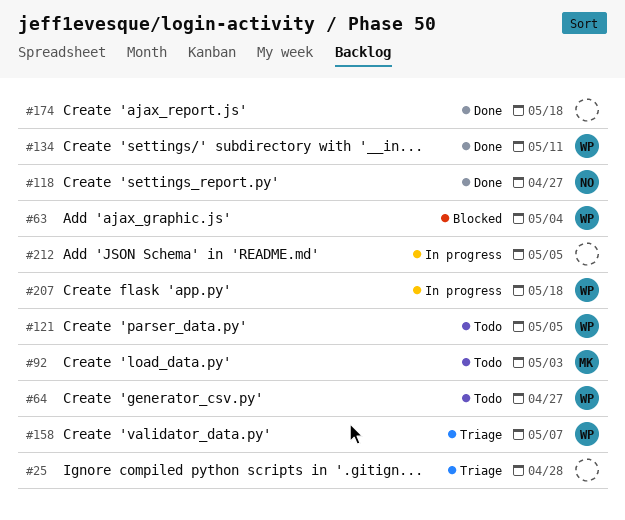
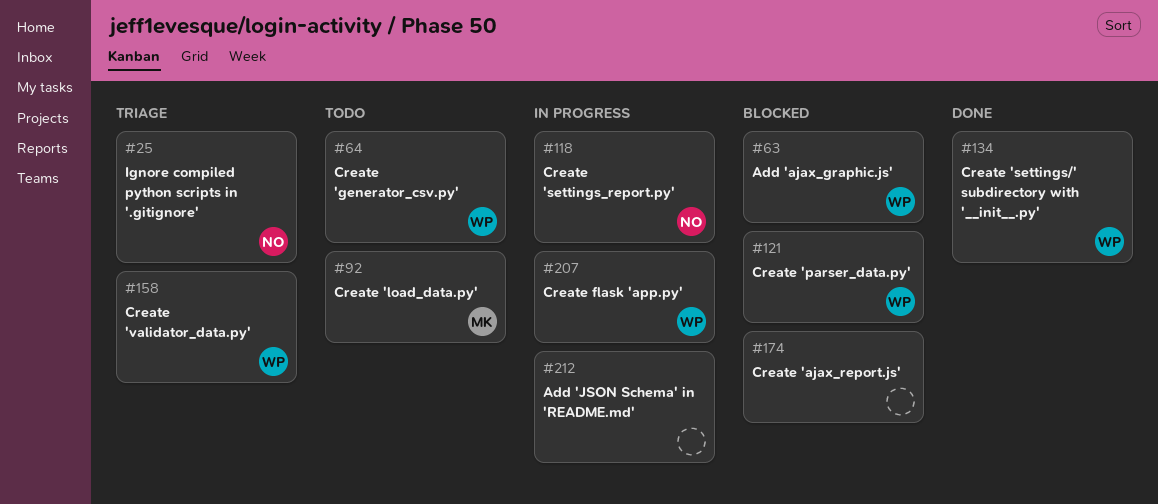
#25, owner: none -> NO
#118, status: Done -> In progress
#121, status: Todo -> Blocked
#174, status: Done -> Blocked

